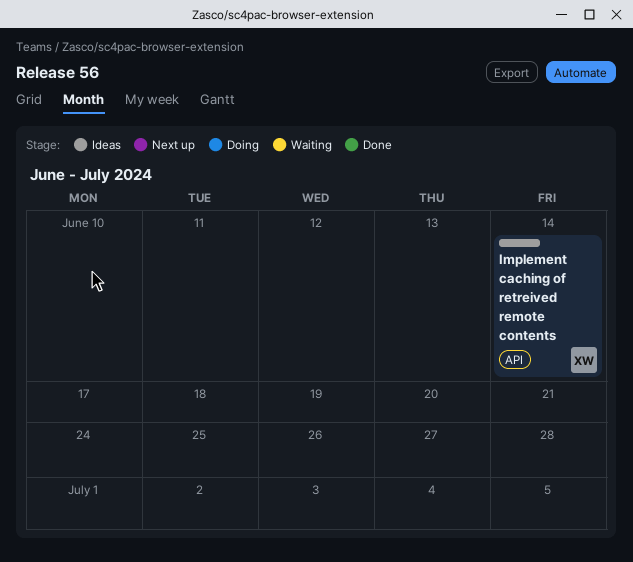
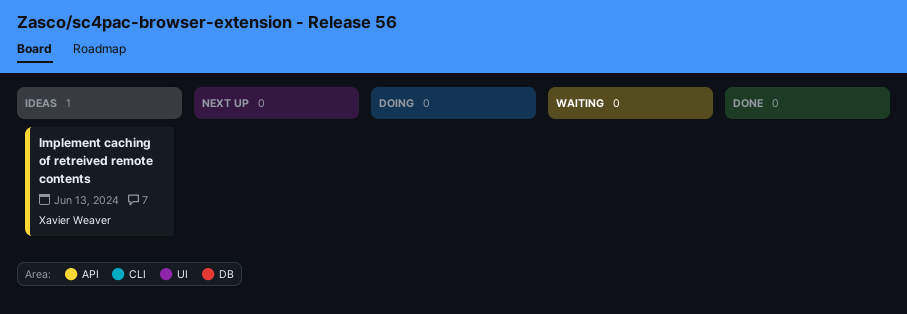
Implement caching of retreived remote contents, due: Jun 14 -> Jun 13

